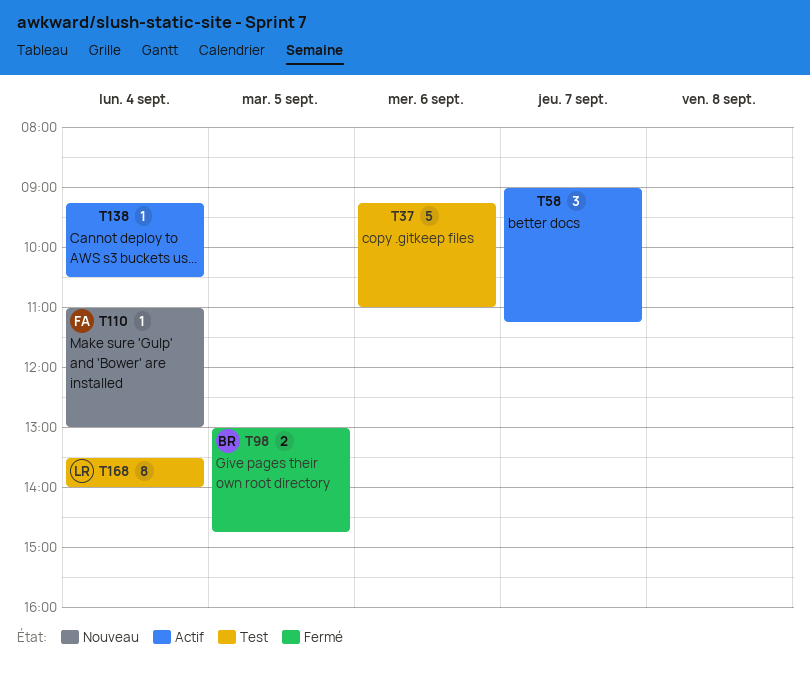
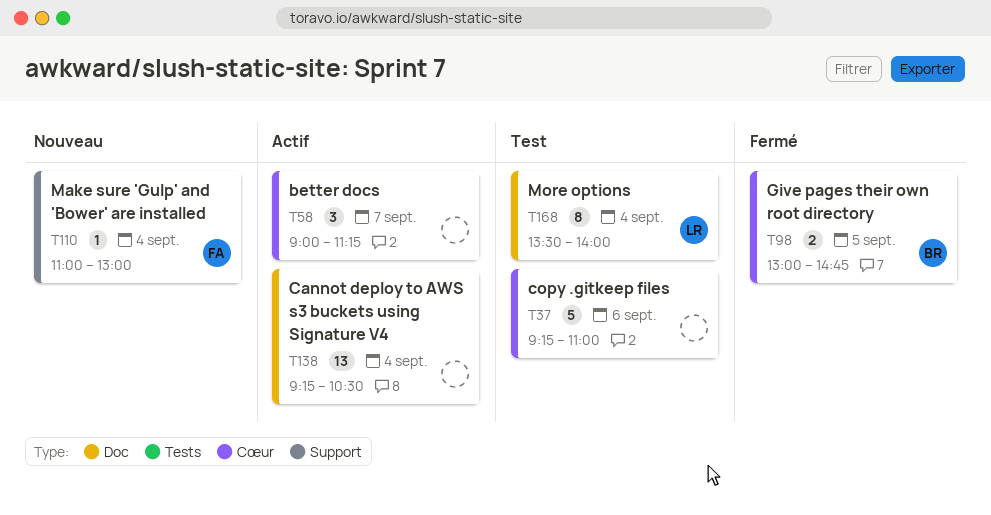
T138, estimate: 1 -> 13

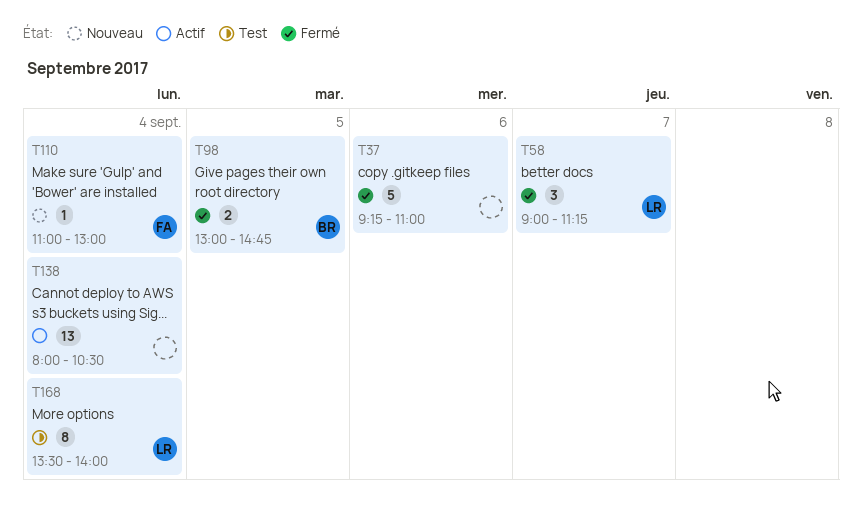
T37, status: Test -> Fermé
T58, status: Actif -> Fermé
T58, owner: none -> LR
T138, begins: 09:15 -> 08:00

